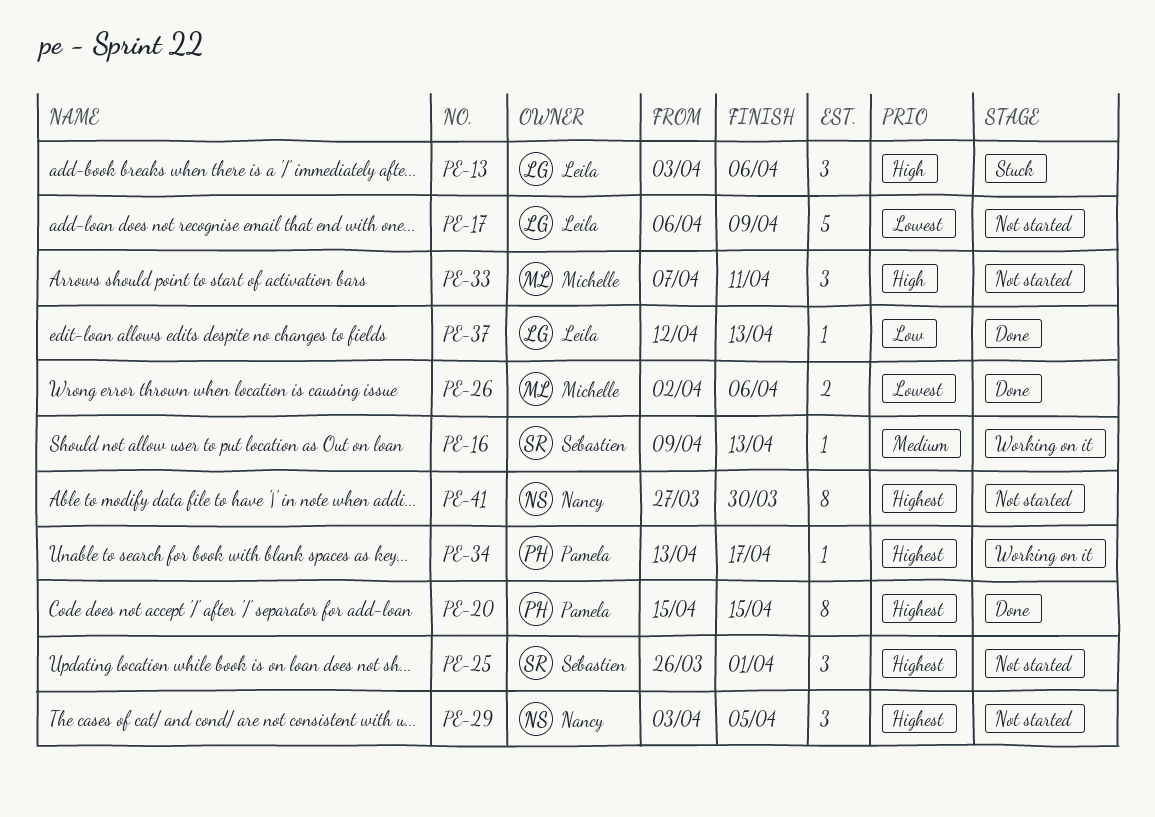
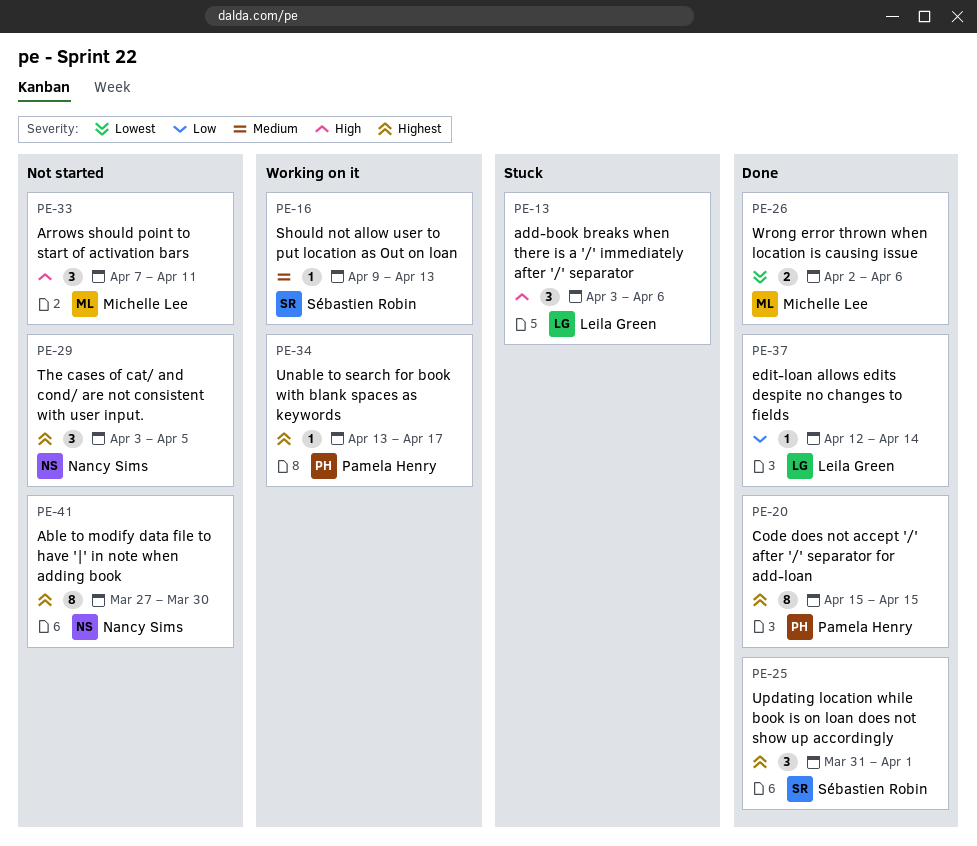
PE-17: present -> none
PE-25, status: Not started -> Done
PE-25, start: Mar 26 -> Mar 31
PE-37, due: Apr 13 -> Apr 14

